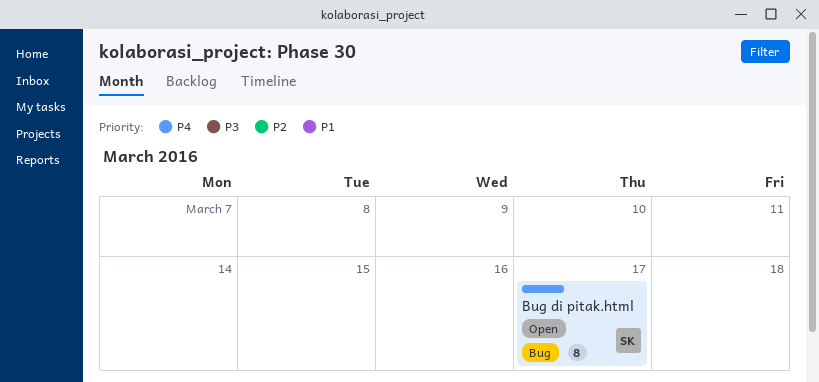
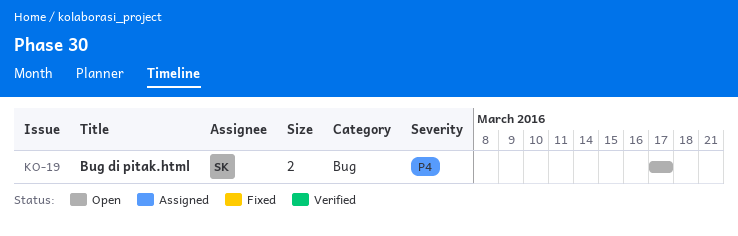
Bug di pitak.html, estimate: 8 -> 2

